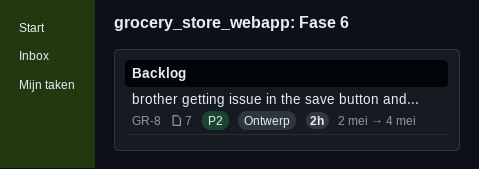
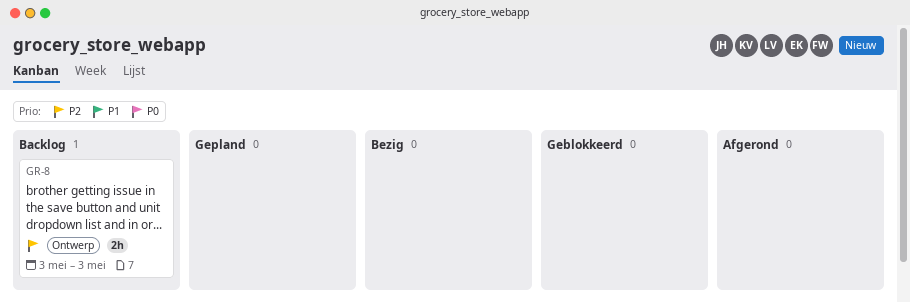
GR-8, start: May 2 -> May 3
GR-8, due: May 4 -> May 3

